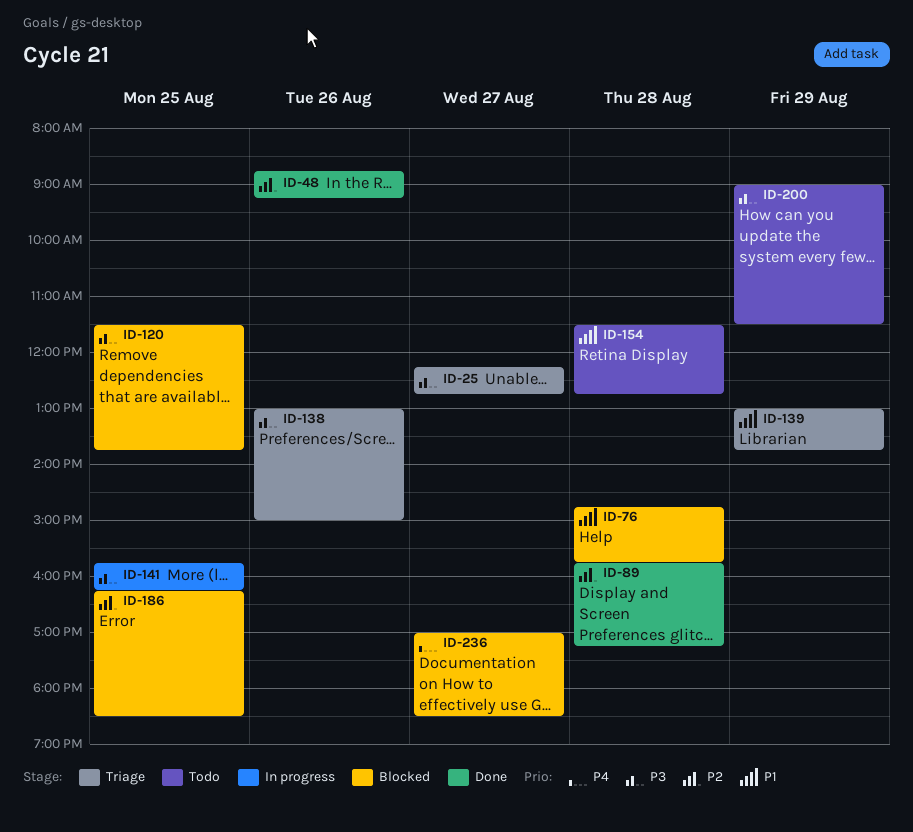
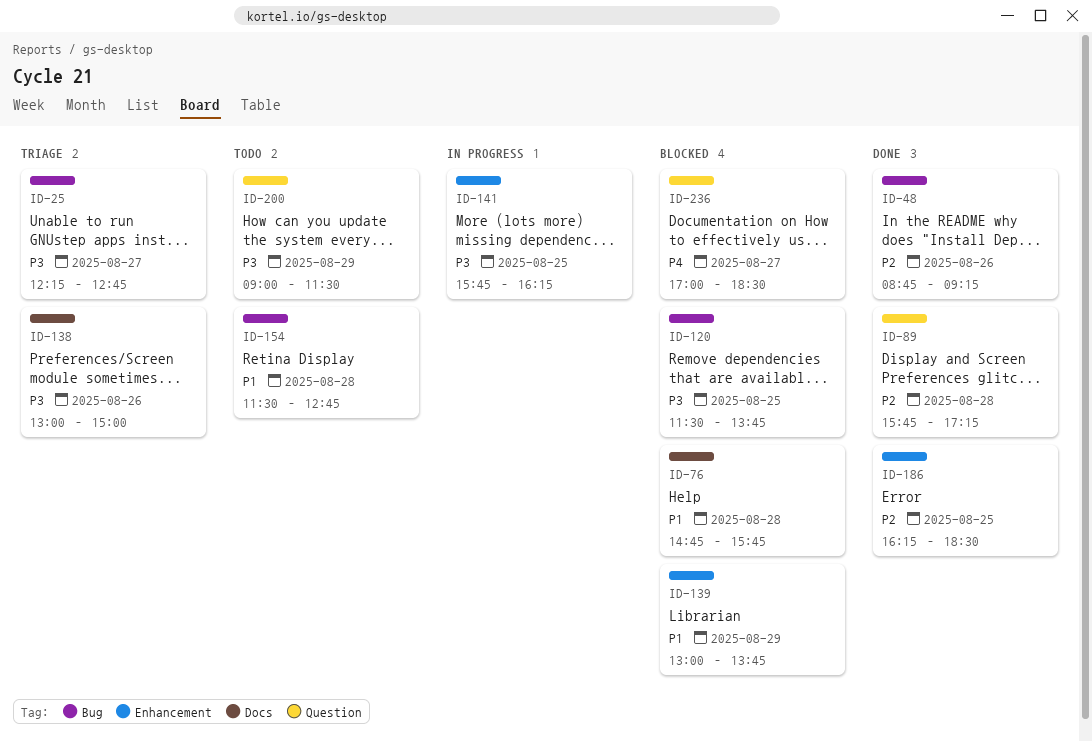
ID-139, status: Triage -> Blocked
ID-186, status: Blocked -> Done

